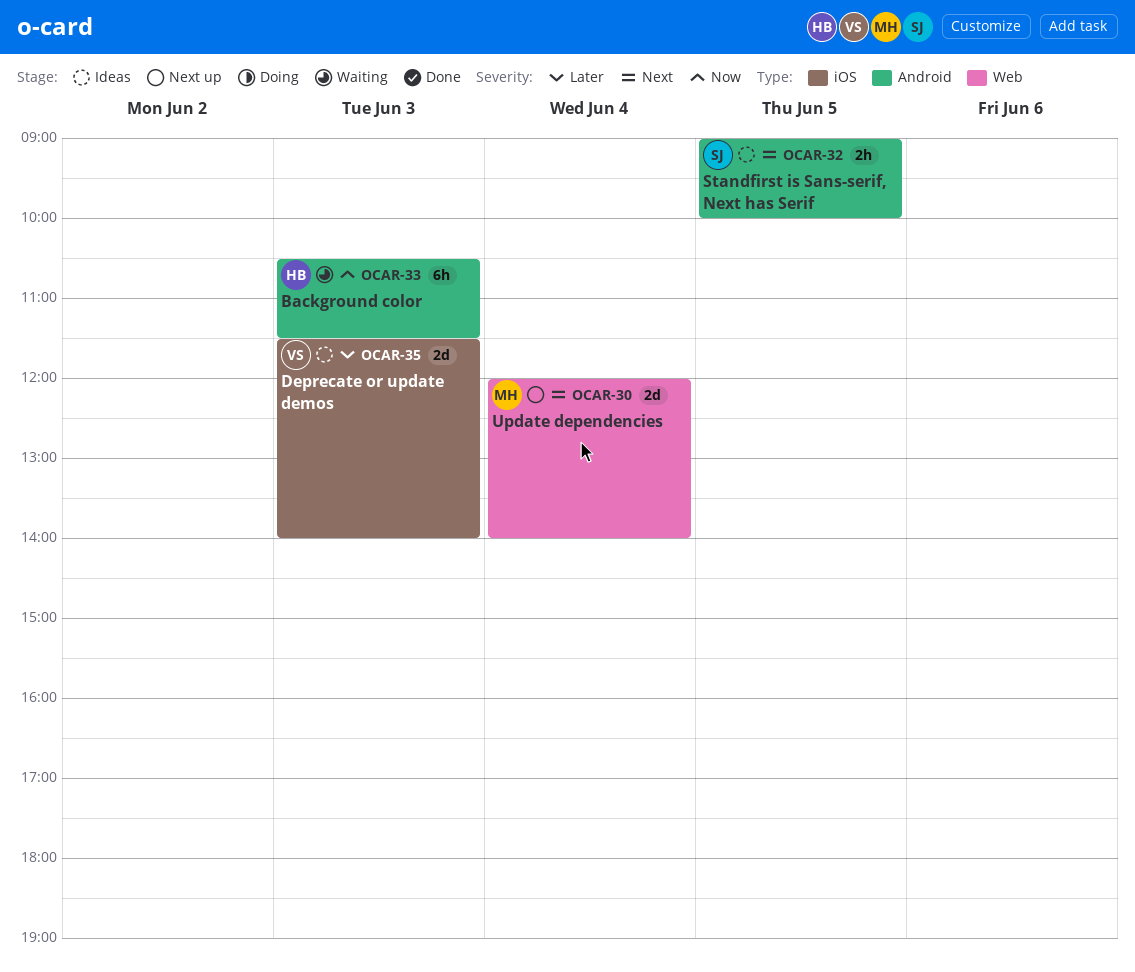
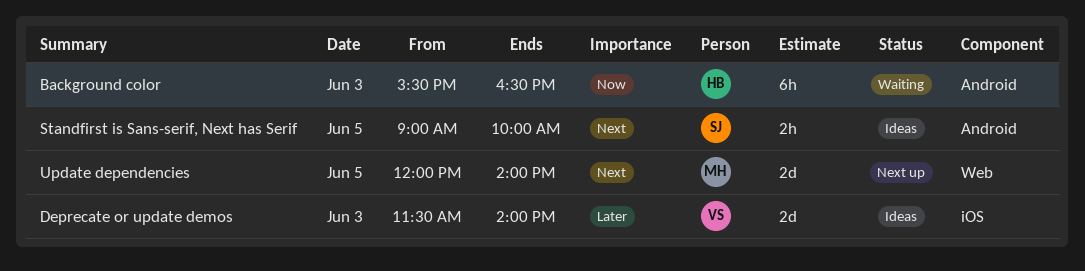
Background color, begins: 10:30 -> 15:30
Background color, ends: 11:30 -> 16:30
Update dependencies, day: Jun 4 -> Jun 5

